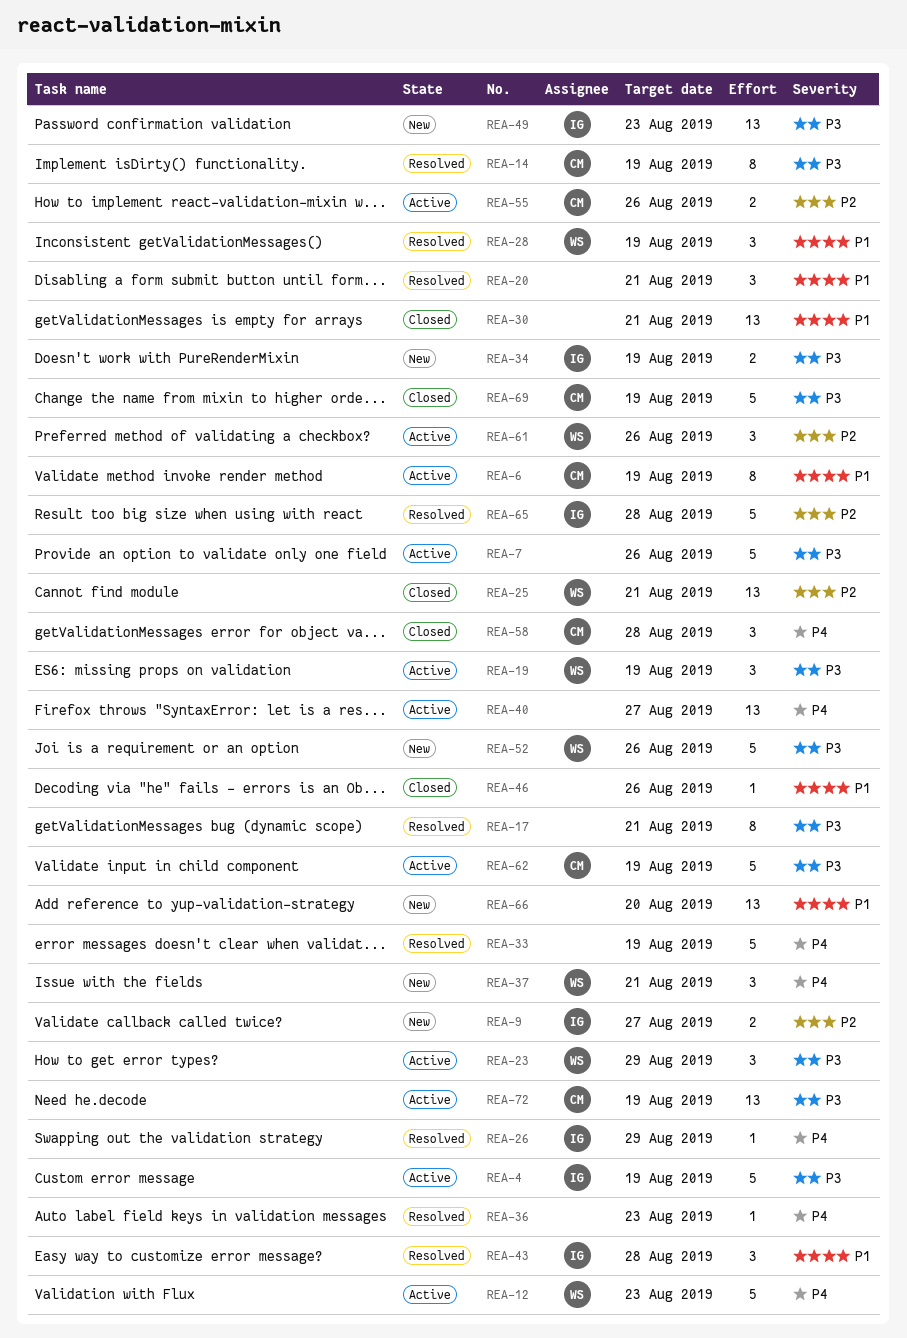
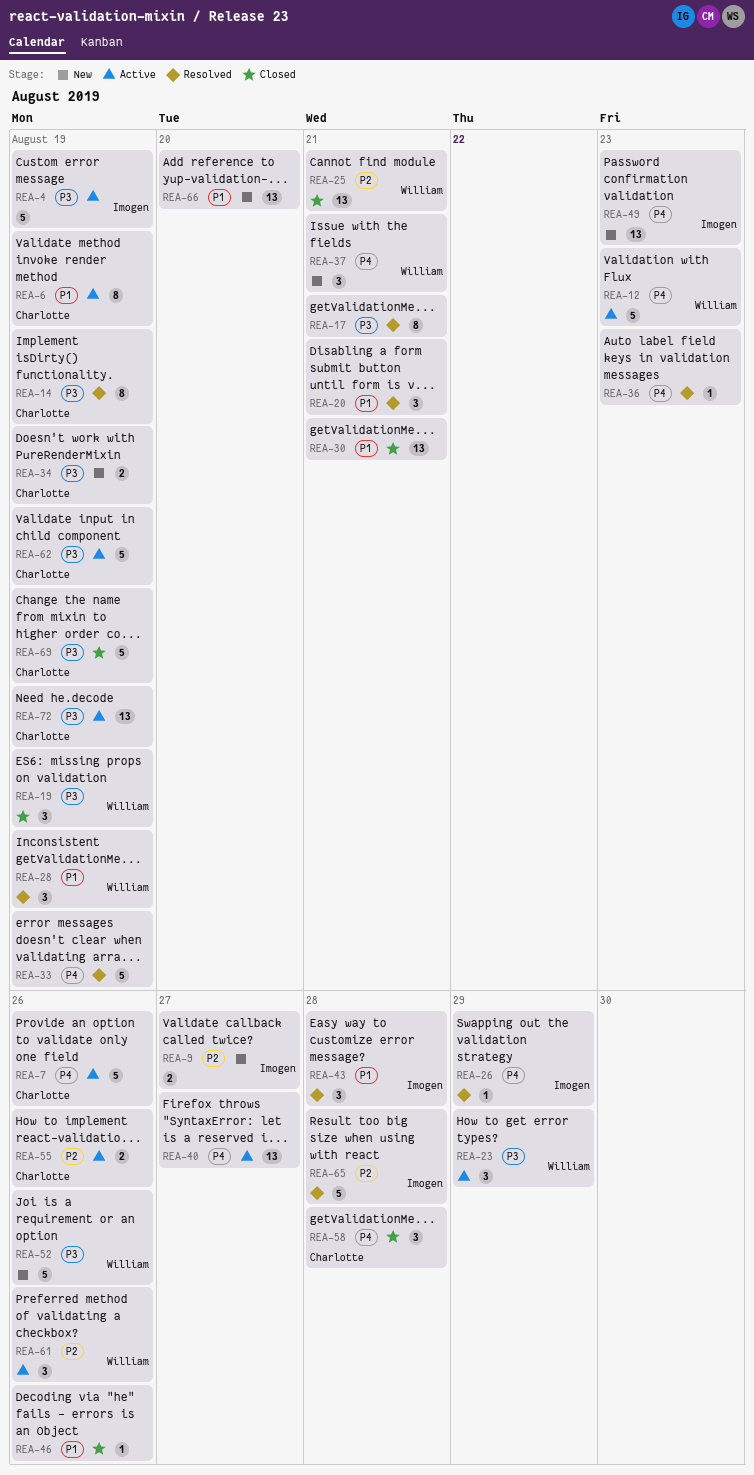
REA-7, owner: none -> Charlotte
REA-7, priority: P3 -> P4
REA-19, status: Active -> Closed
REA-34, owner: Imogen -> Charlotte
REA-49, priority: P3 -> P4

